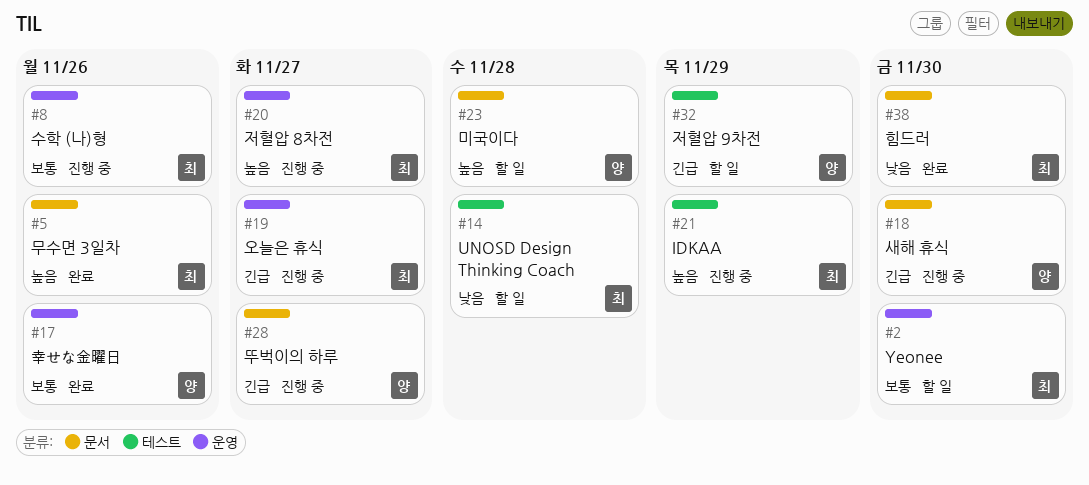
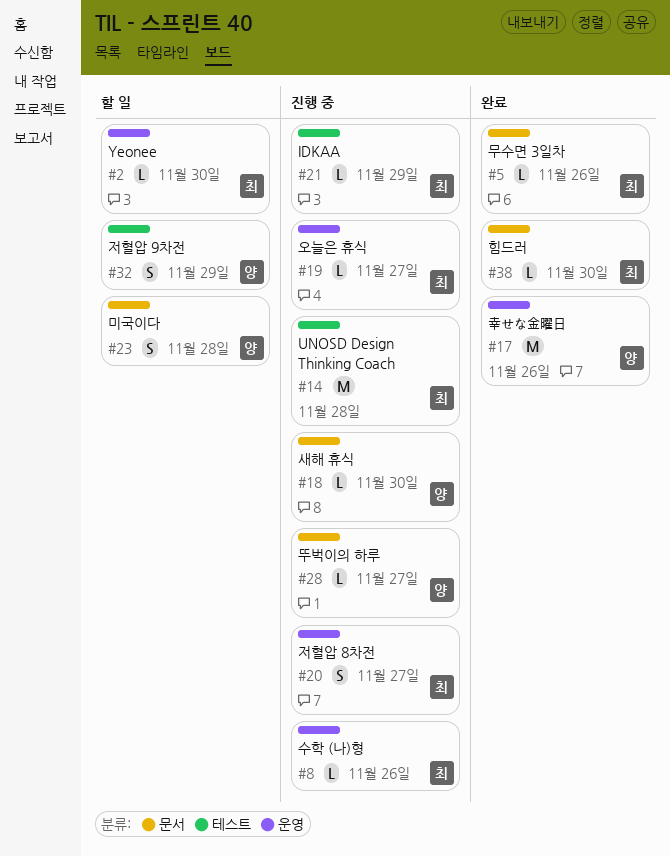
#14, status: 할 일 -> 진행 중

